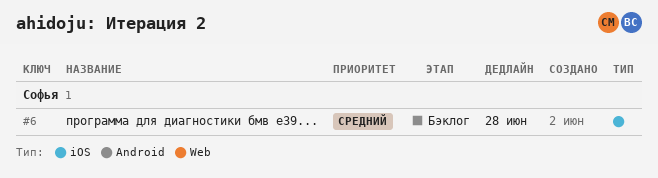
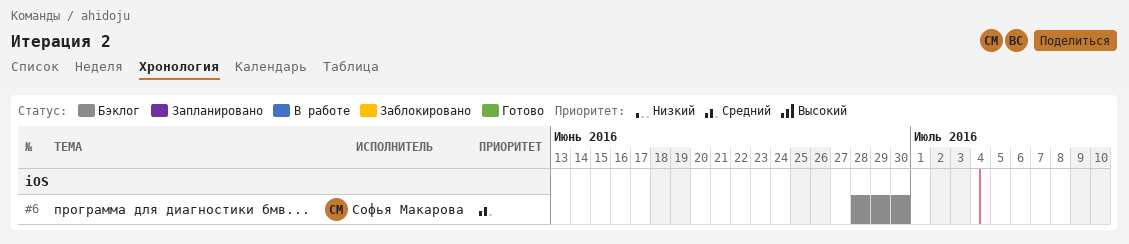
#6, due: Jun 28 -> Jun 30

